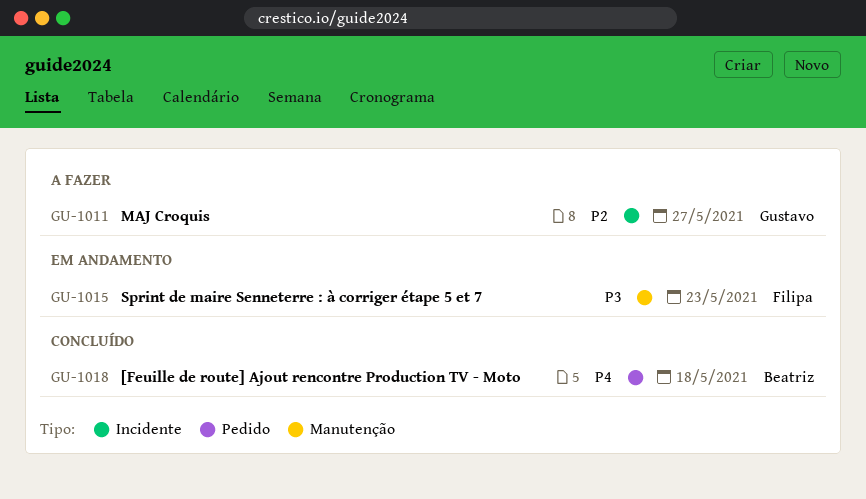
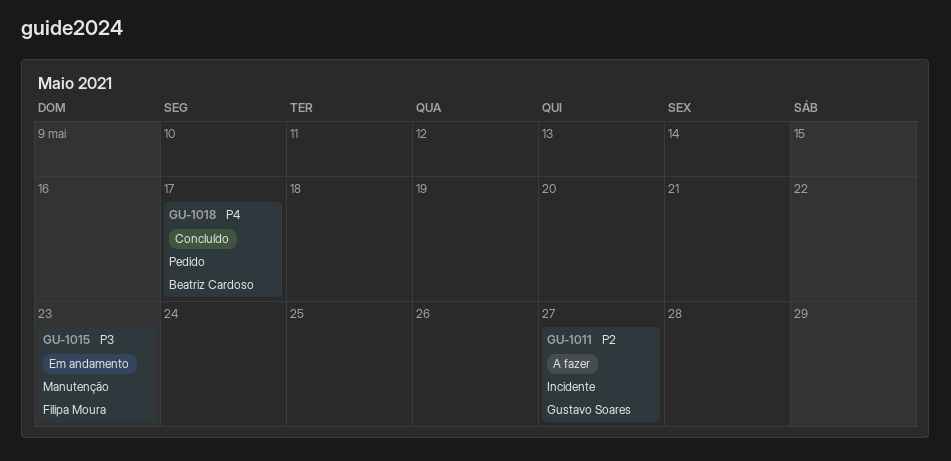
GU-1018, due: May 18 -> May 17

